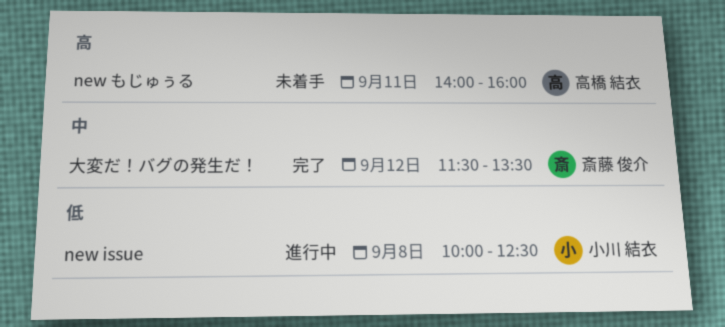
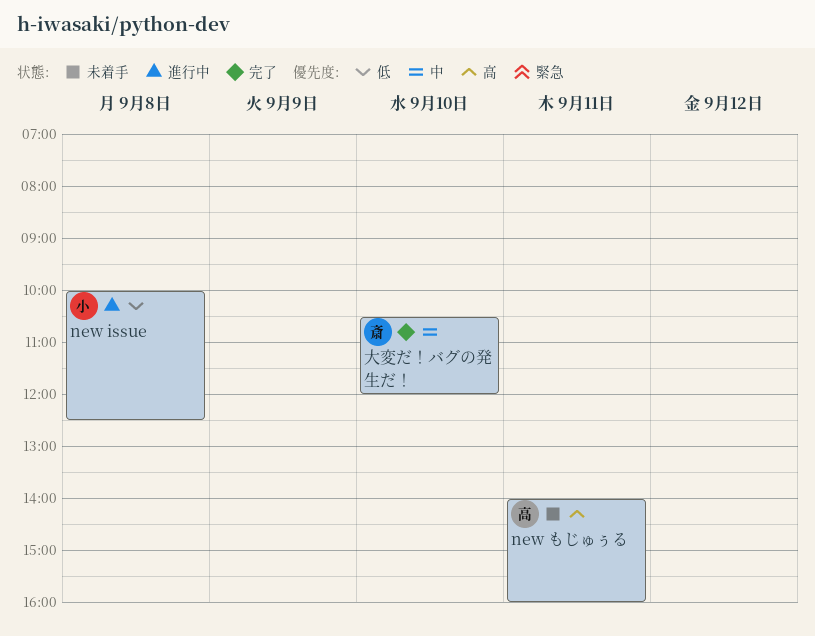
大変だ！バグの発生だ！, day: Sep 12 -> Sep 10
大変だ！バグの発生だ！, begins: 11:30 -> 10:30
大変だ！バグの発生だ！, ends: 13:30 -> 12:00

